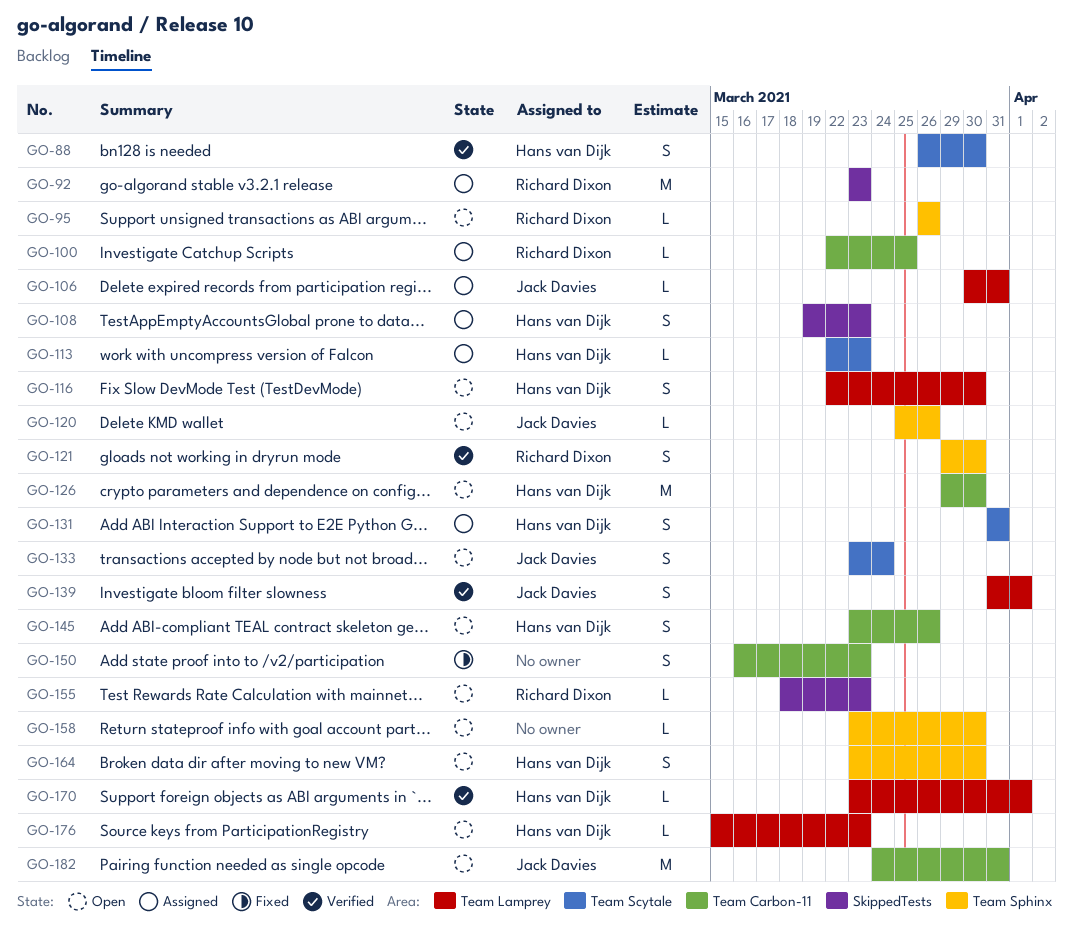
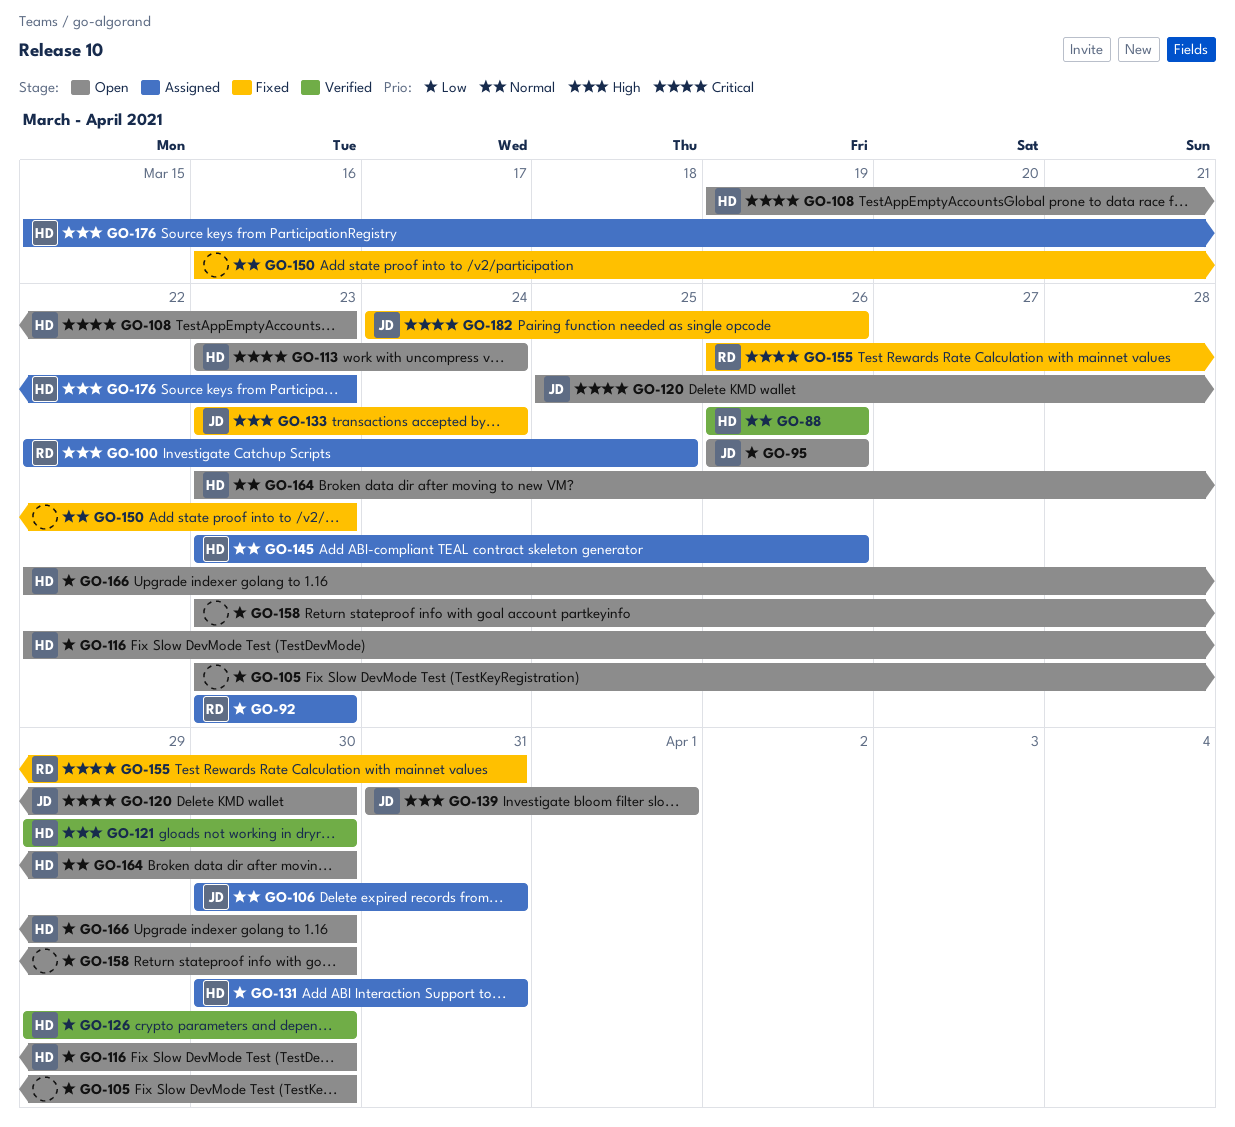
GO-88, due: Mar 30 -> Mar 26
GO-95, owner: Richard Dixon -> Jack Davies
GO-105: none -> present
GO-108, status: Assigned -> Open
GO-113, status: Assigned -> Open
GO-113, start: Mar 22 -> Mar 23
GO-113, due: Mar 23 -> Mar 24
GO-120, due: Mar 26 -> Mar 30
GO-121, owner: Richard Dixon -> Hans van Dijk
GO-126, status: Open -> Verified
GO-131, start: Mar 31 -> Mar 30
GO-133, status: Open -> Fixed
GO-139, status: Verified -> Open
GO-145, status: Open -> Assigned
GO-155, status: Open -> Fixed
GO-155, start: Mar 18 -> Mar 26
GO-155, due: Mar 23 -> Mar 31
GO-166: none -> present
GO-170: present -> none
GO-176, status: Open -> Assigned
GO-182, status: Open -> Fixed
GO-182, due: Mar 31 -> Mar 26

